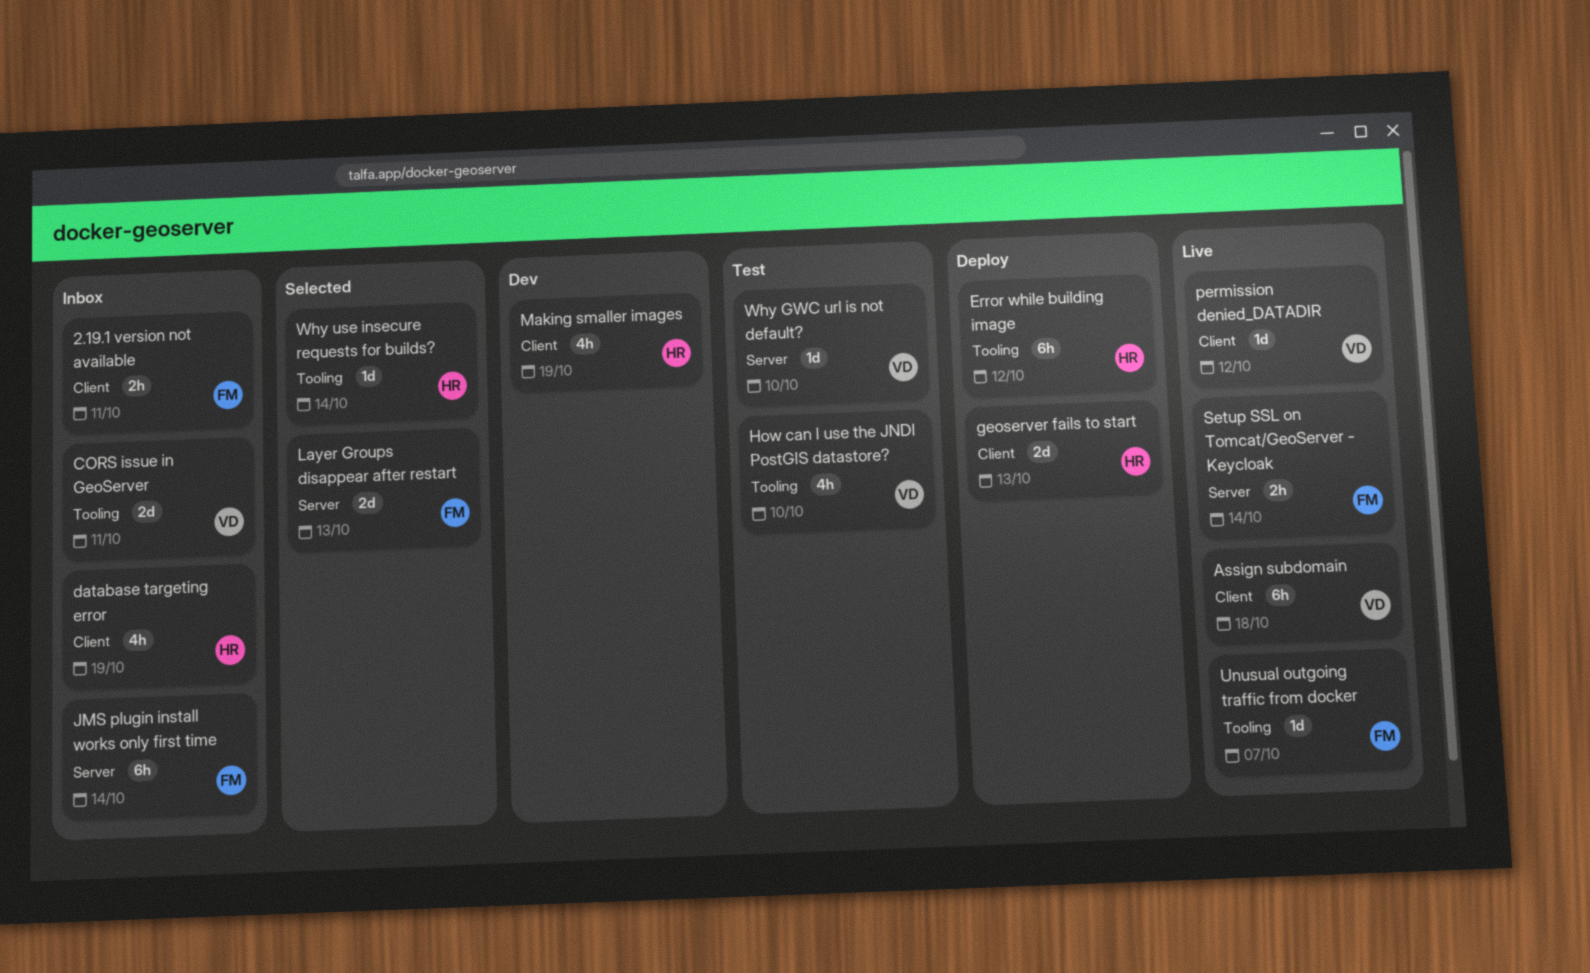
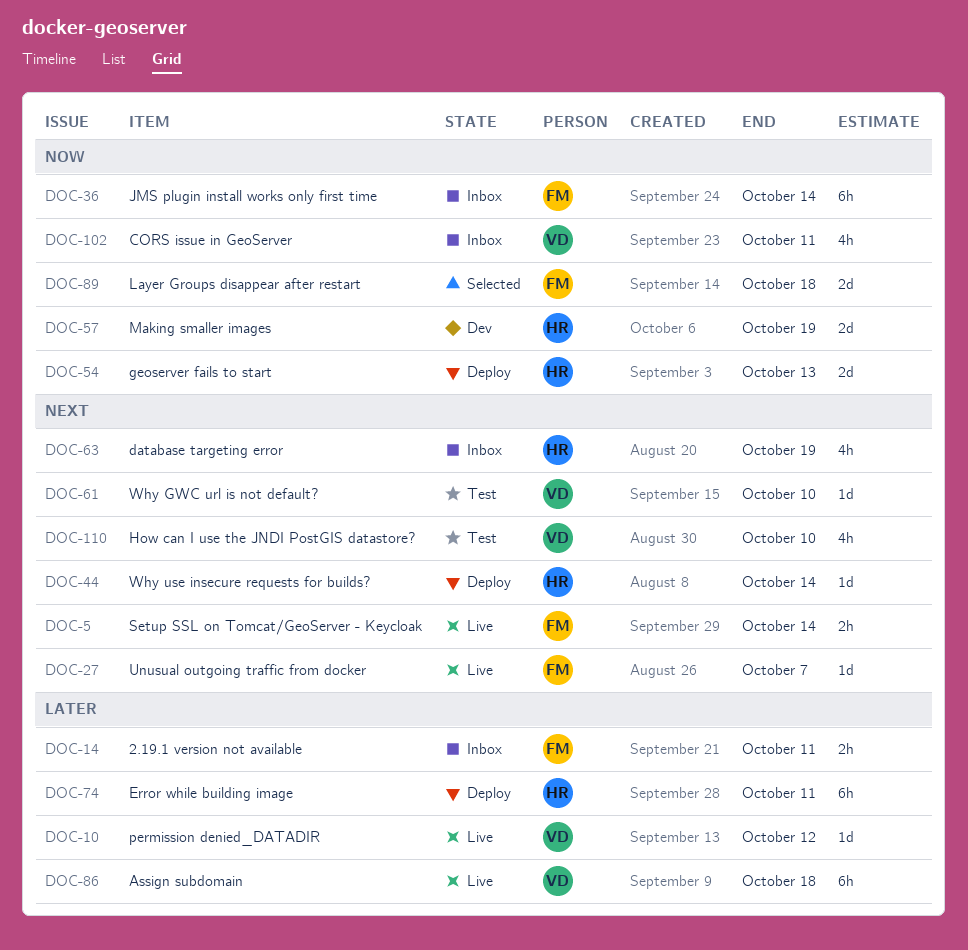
CORS issue in GeoServer, estimate: 2d -> 4h
Error while building image, due: Oct 12 -> Oct 11
Layer Groups disappear after restart, due: Oct 13 -> Oct 18
Making smaller images, estimate: 4h -> 2d
Why use insecure requests for builds?, status: Selected -> Deploy

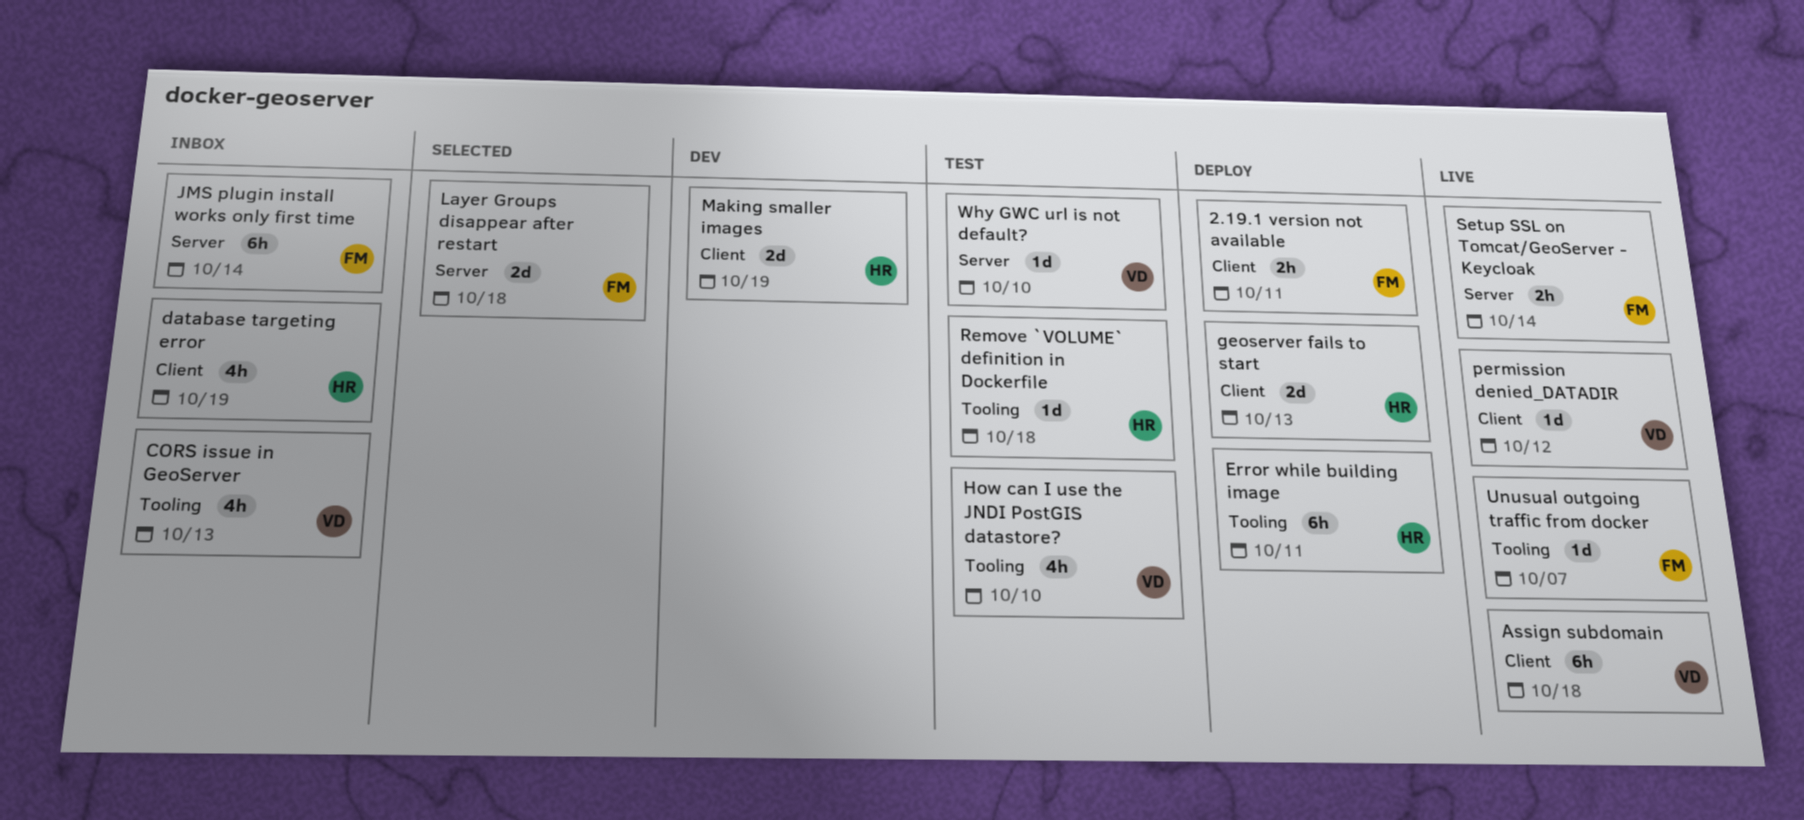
2.19.1 version not available, status: Inbox -> Deploy
CORS issue in GeoServer, due: Oct 11 -> Oct 13
Remove `VOLUME` definition in Dockerfile: none -> present
Why use insecure requests for builds?: present -> none

